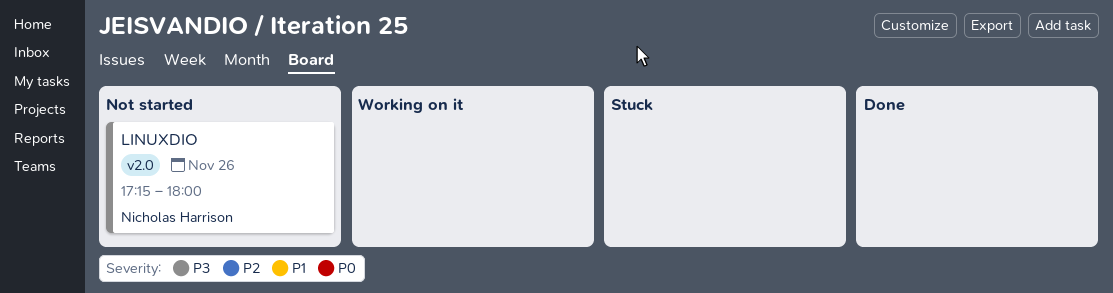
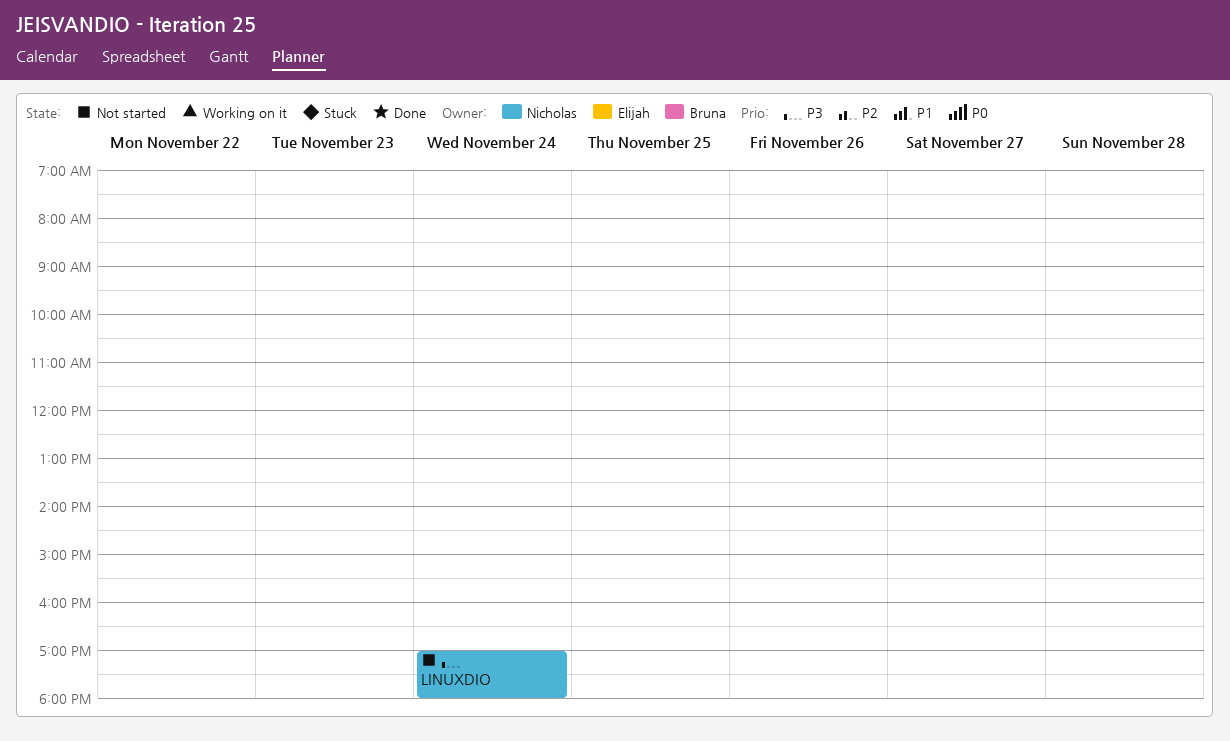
LINUXDIO, day: Nov 26 -> Nov 24
LINUXDIO, begins: 17:15 -> 17:00

